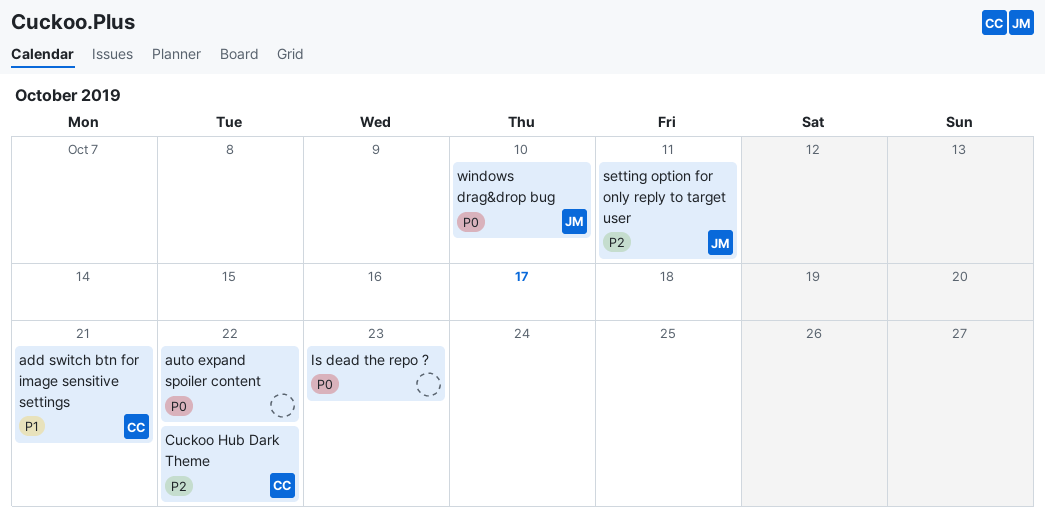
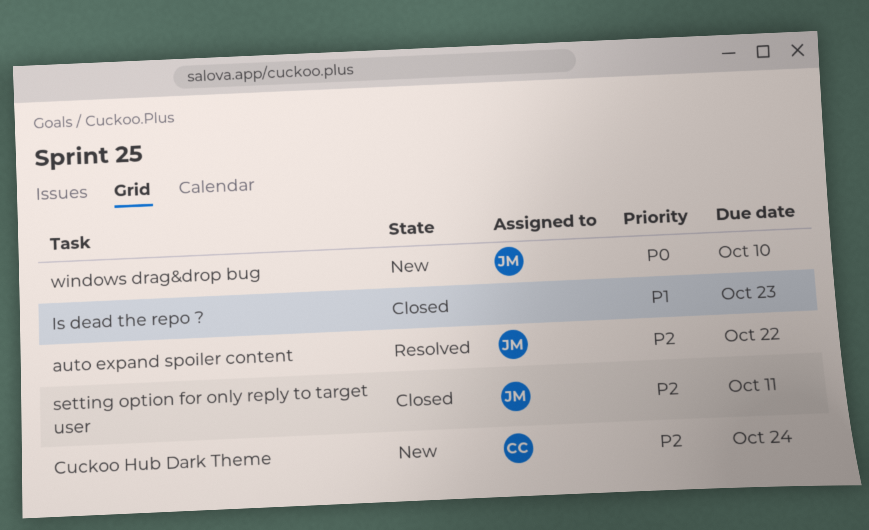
add switch btn for image sensitive settings: present -> none
auto expand spoiler content, owner: none -> JM
auto expand spoiler content, priority: P0 -> P2
Cuckoo Hub Dark Theme, due: Oct 22 -> Oct 24
Is dead the repo ?, priority: P0 -> P1

